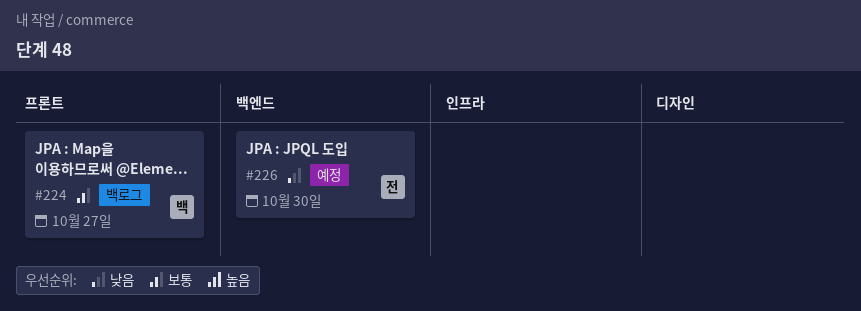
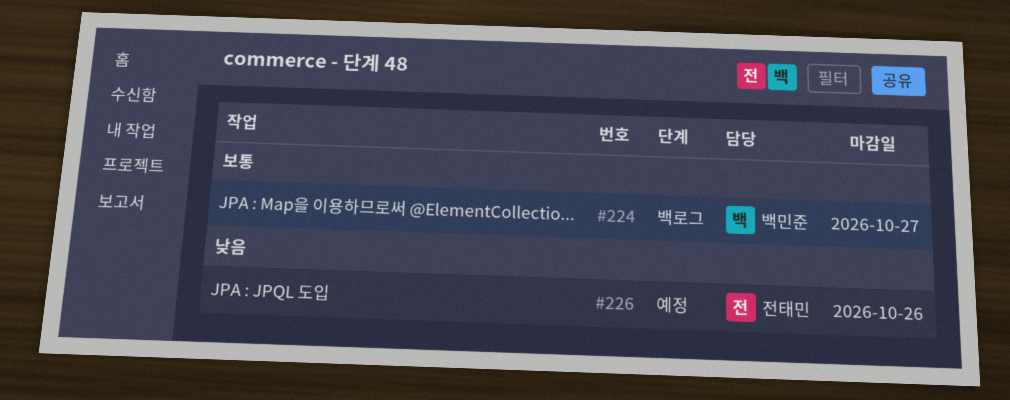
#226, due: Oct 30 -> Oct 26

